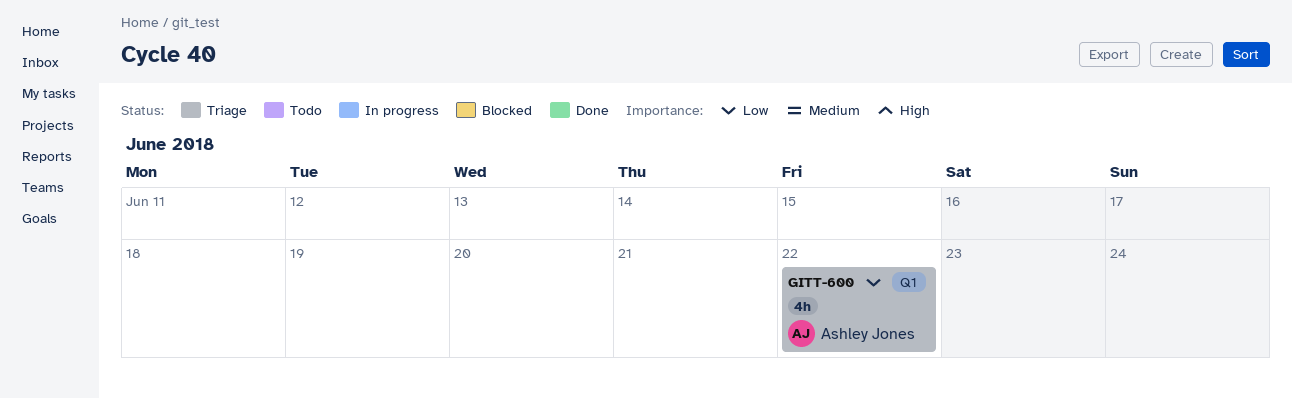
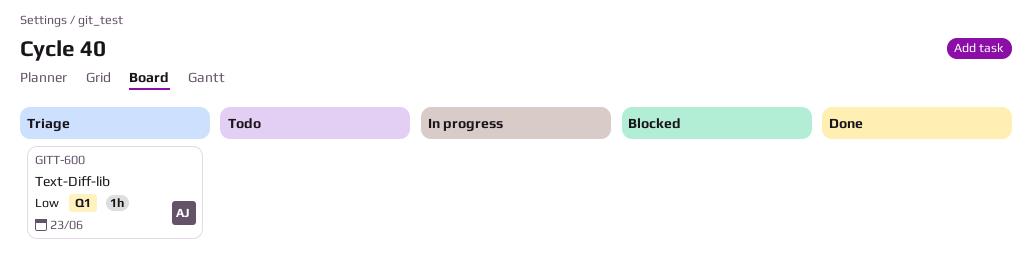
GITT-600, estimate: 4h -> 1h
GITT-600, due: Jun 22 -> Jun 23

